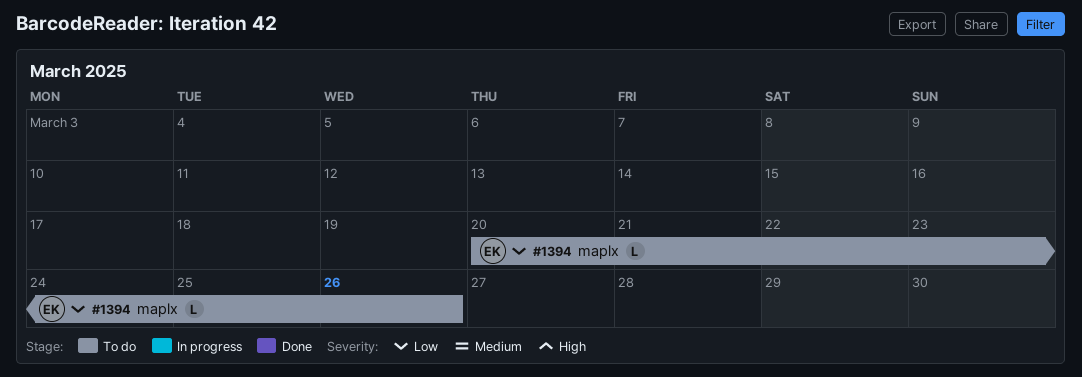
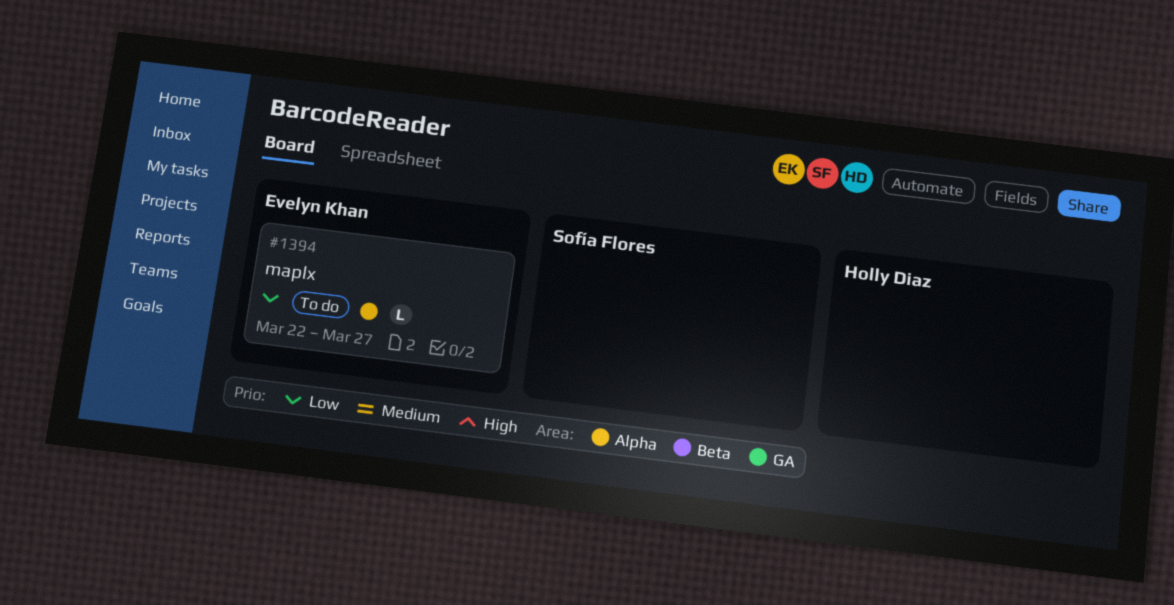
#1394, start: Mar 20 -> Mar 22
#1394, due: Mar 26 -> Mar 27

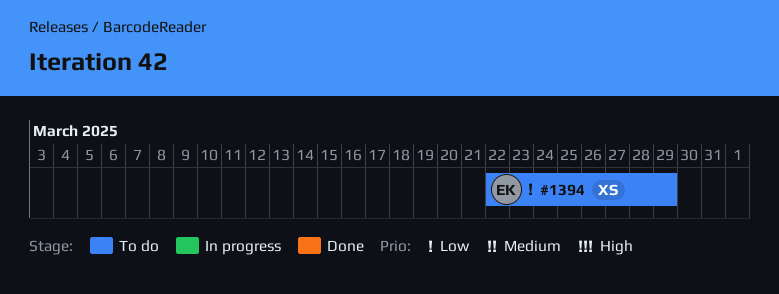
#1394, estimate: L -> XS
#1394, due: Mar 27 -> Mar 29

